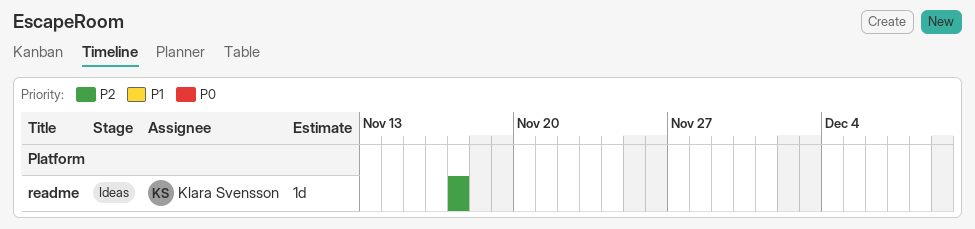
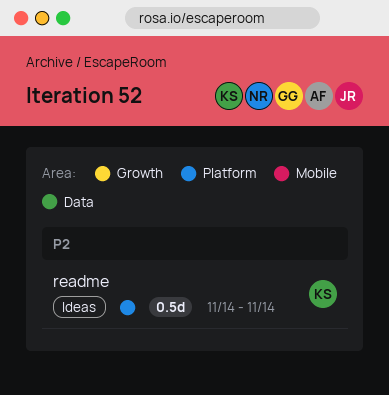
readme, estimate: 1d -> 0.5d
readme, start: Nov 17 -> Nov 14
readme, due: Nov 17 -> Nov 14

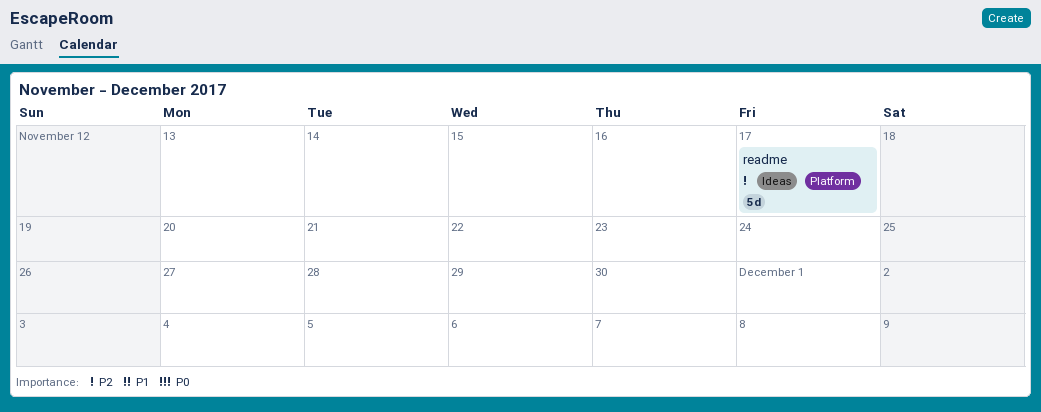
readme, estimate: 0.5d -> 5d
readme, due: Nov 14 -> Nov 17

